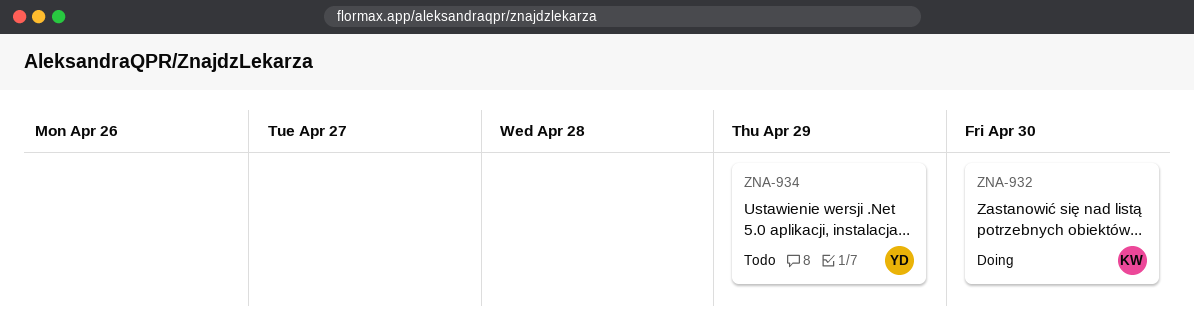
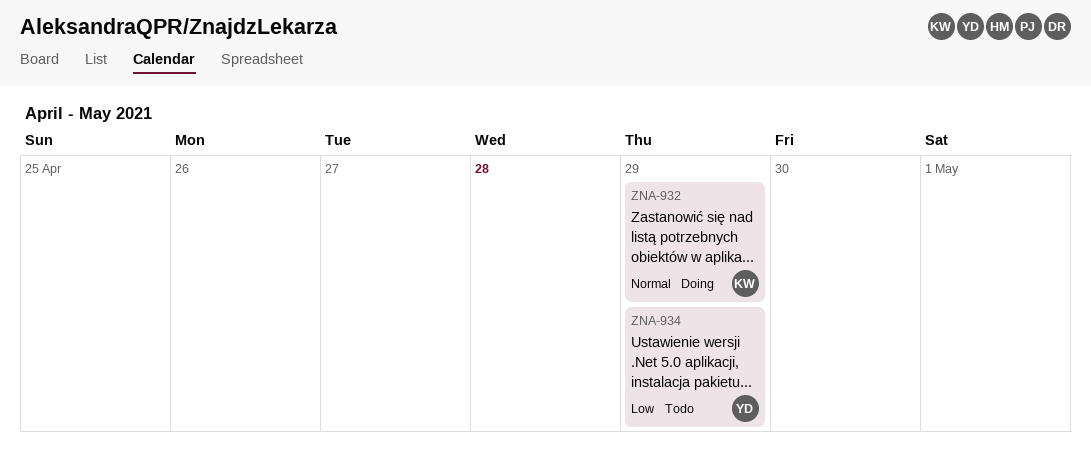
ZNA-932, due: Apr 30 -> Apr 29

